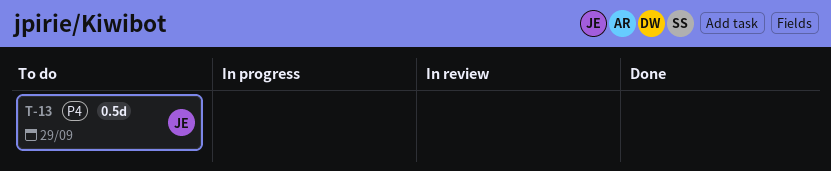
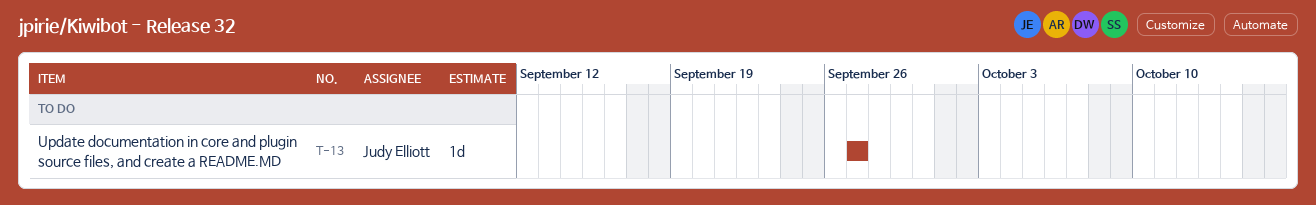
T-13, estimate: 0.5d -> 1d
T-13, due: Sep 29 -> Sep 27

